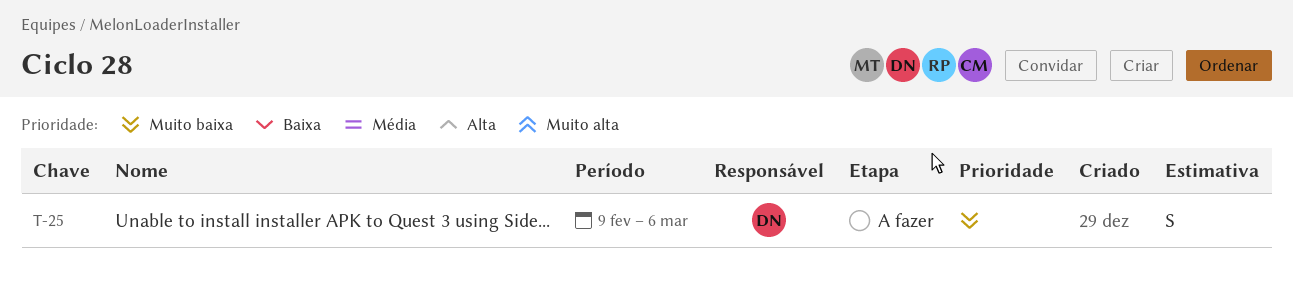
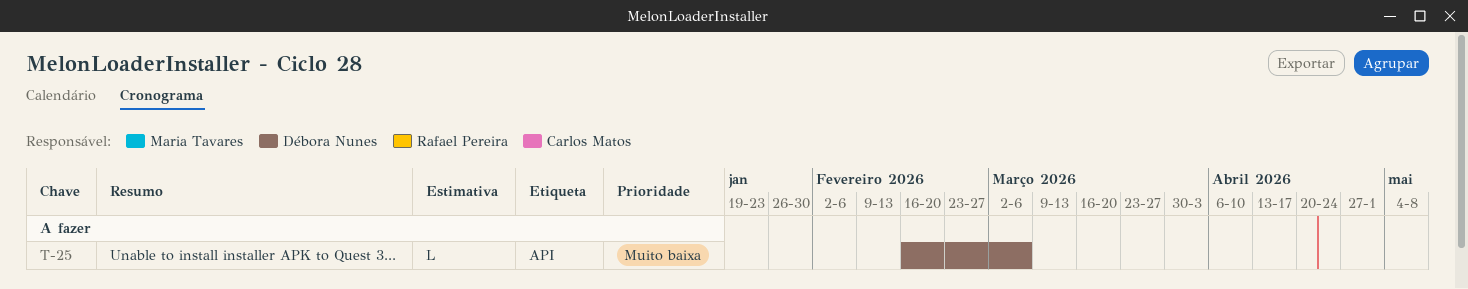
T-25, estimate: S -> L
T-25, start: Feb 9 -> Feb 16

